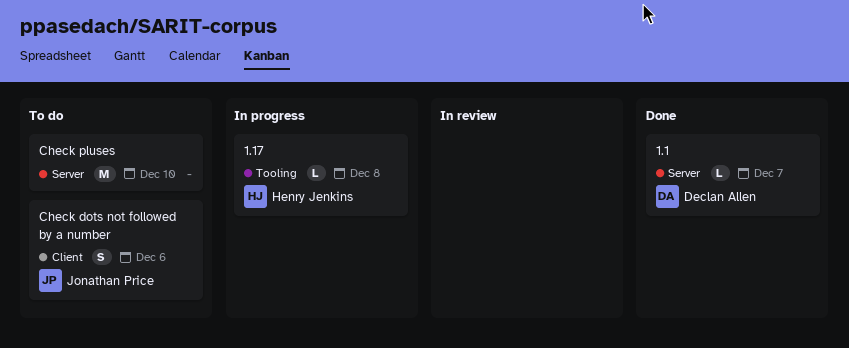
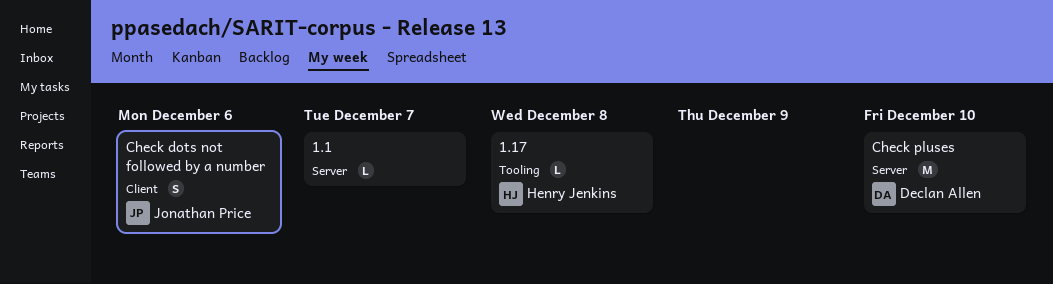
1.1, owner: Declan Allen -> none
Check pluses, owner: none -> Declan Allen

